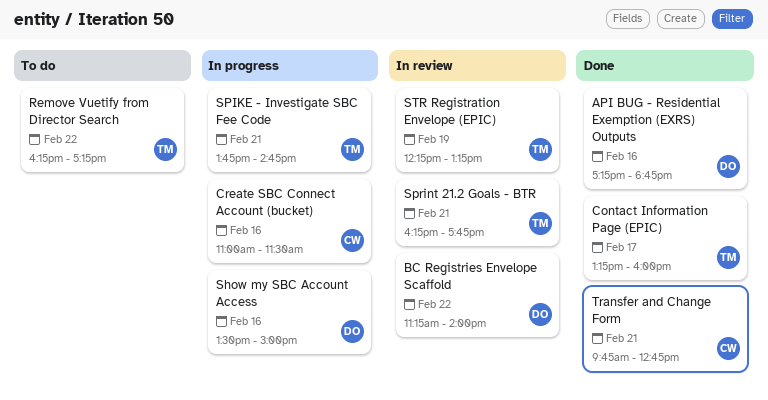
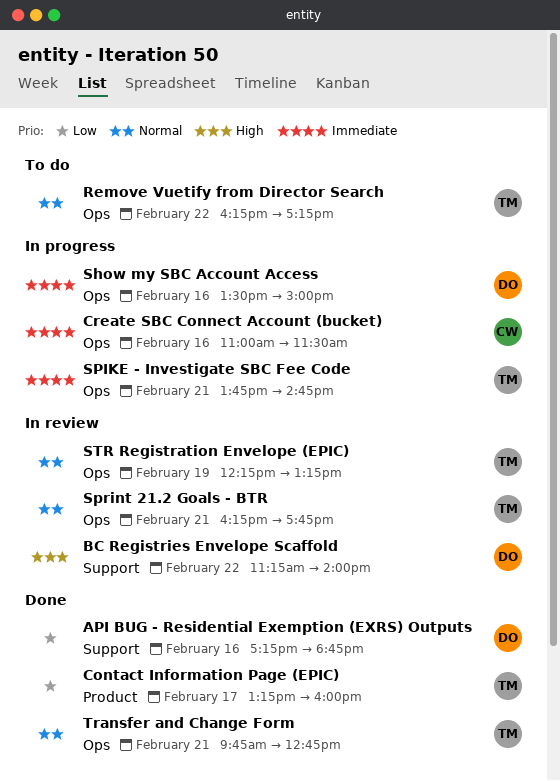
Transfer and Change Form, owner: CW -> TM

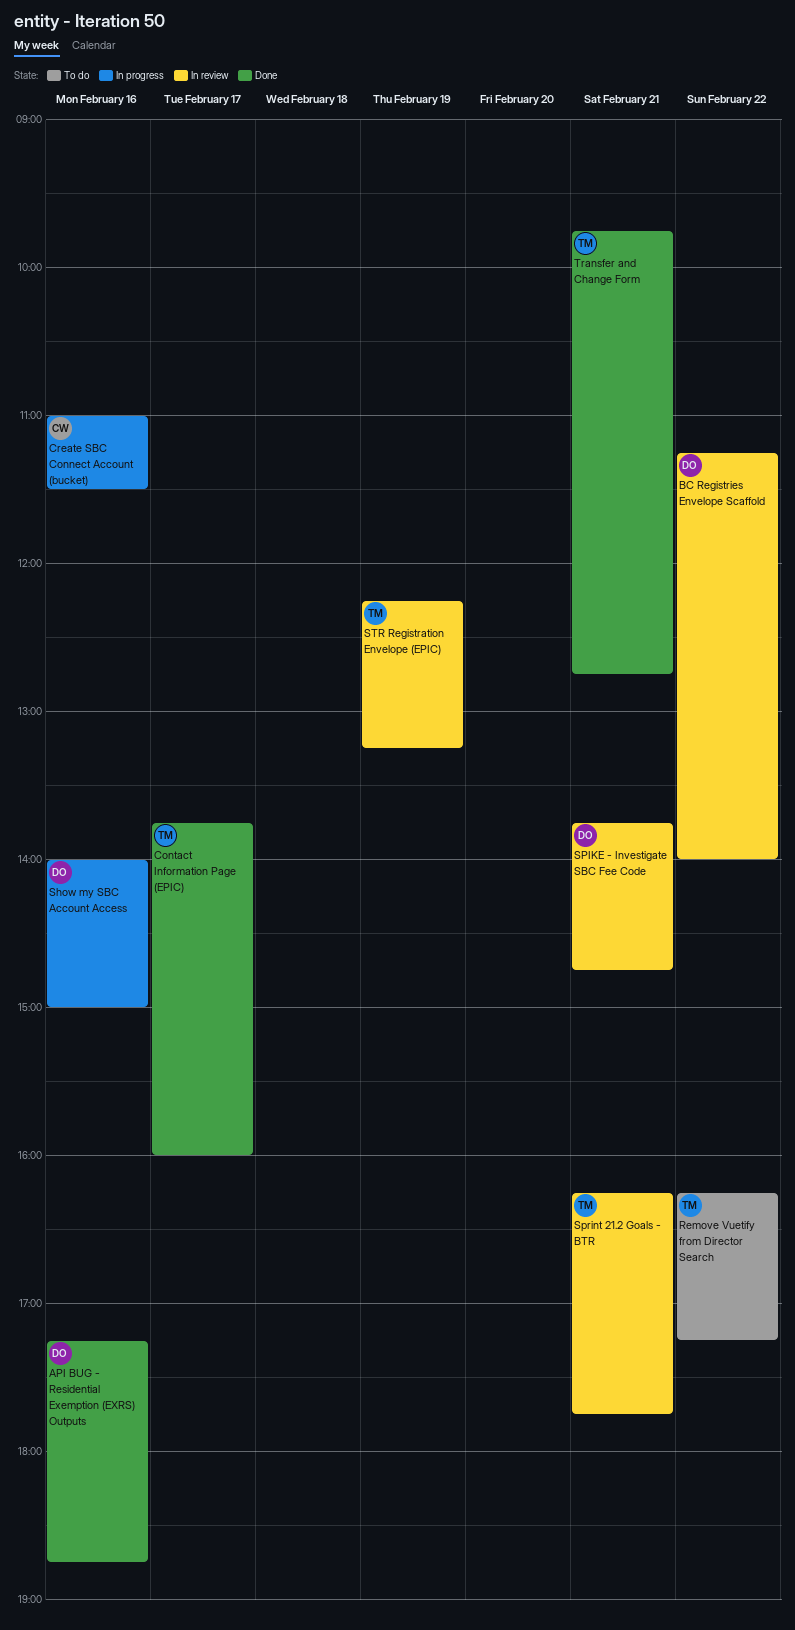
Contact Information Page (EPIC), begins: 13:15 -> 13:45
Show my SBC Account Access, begins: 13:30 -> 14:00
SPIKE - Investigate SBC Fee Code, status: In progress -> In review
SPIKE - Investigate SBC Fee Code, owner: TM -> DO

